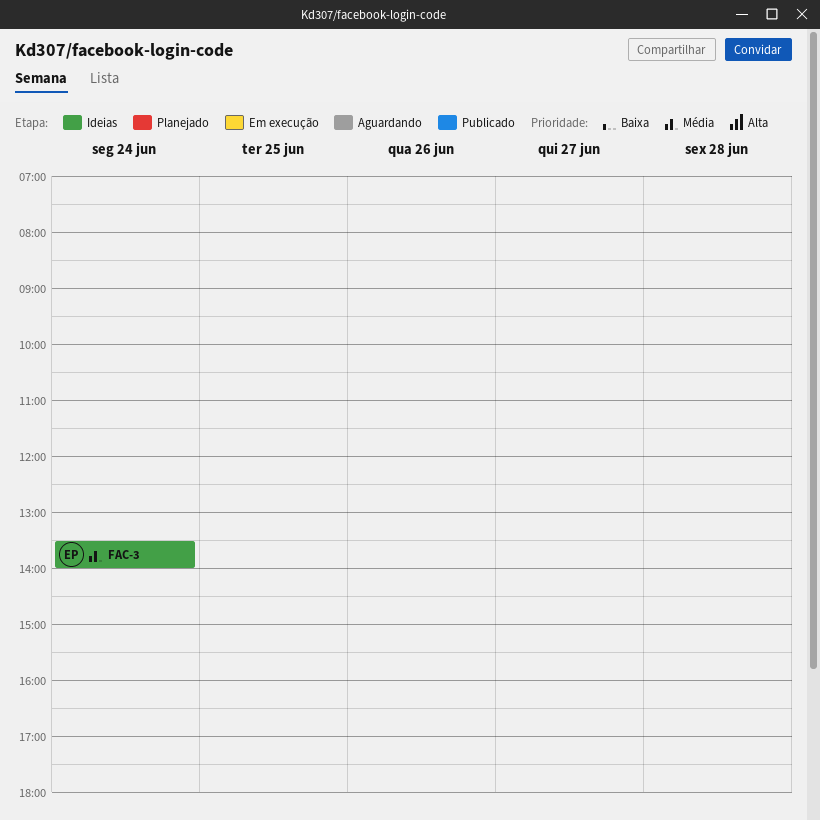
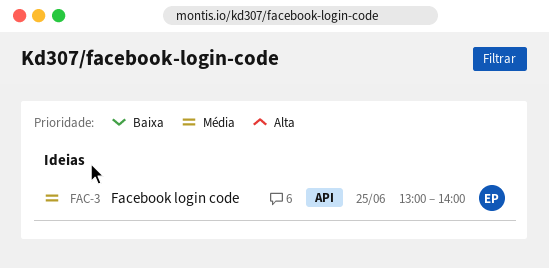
FAC-3, day: Jun 24 -> Jun 25
FAC-3, begins: 13:30 -> 13:00

